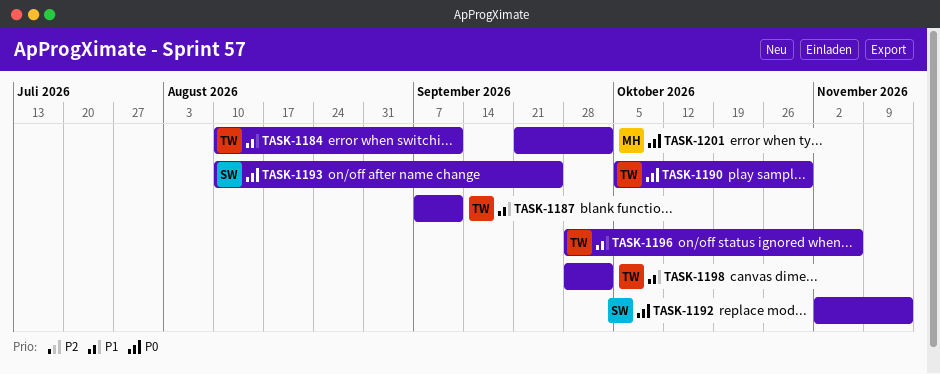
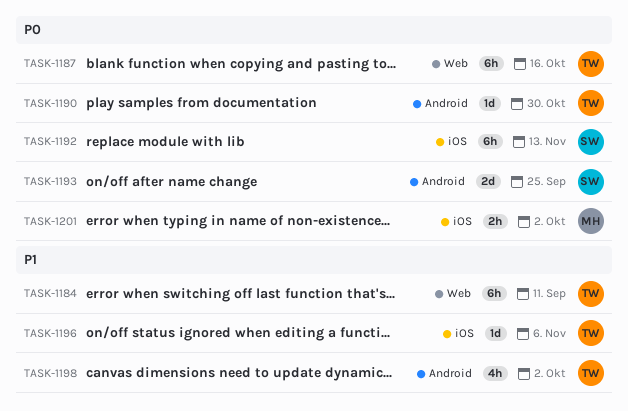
TASK-1187, priority: P1 -> P0
TASK-1187, due: Sep 11 -> Oct 16

